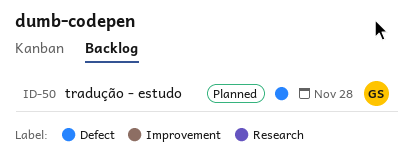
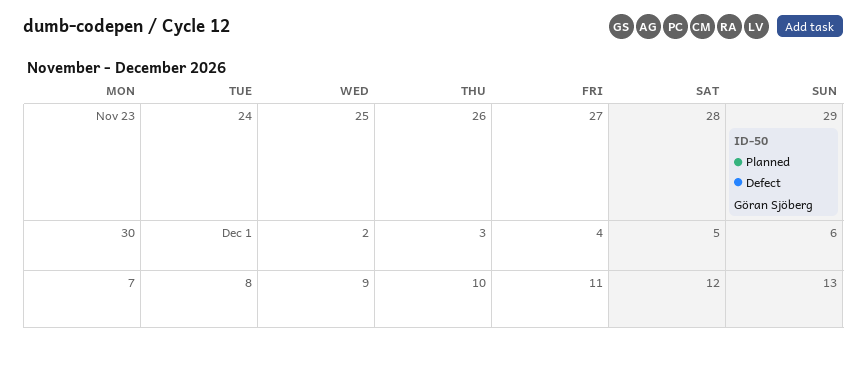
ID-50, due: Nov 28 -> Nov 29

